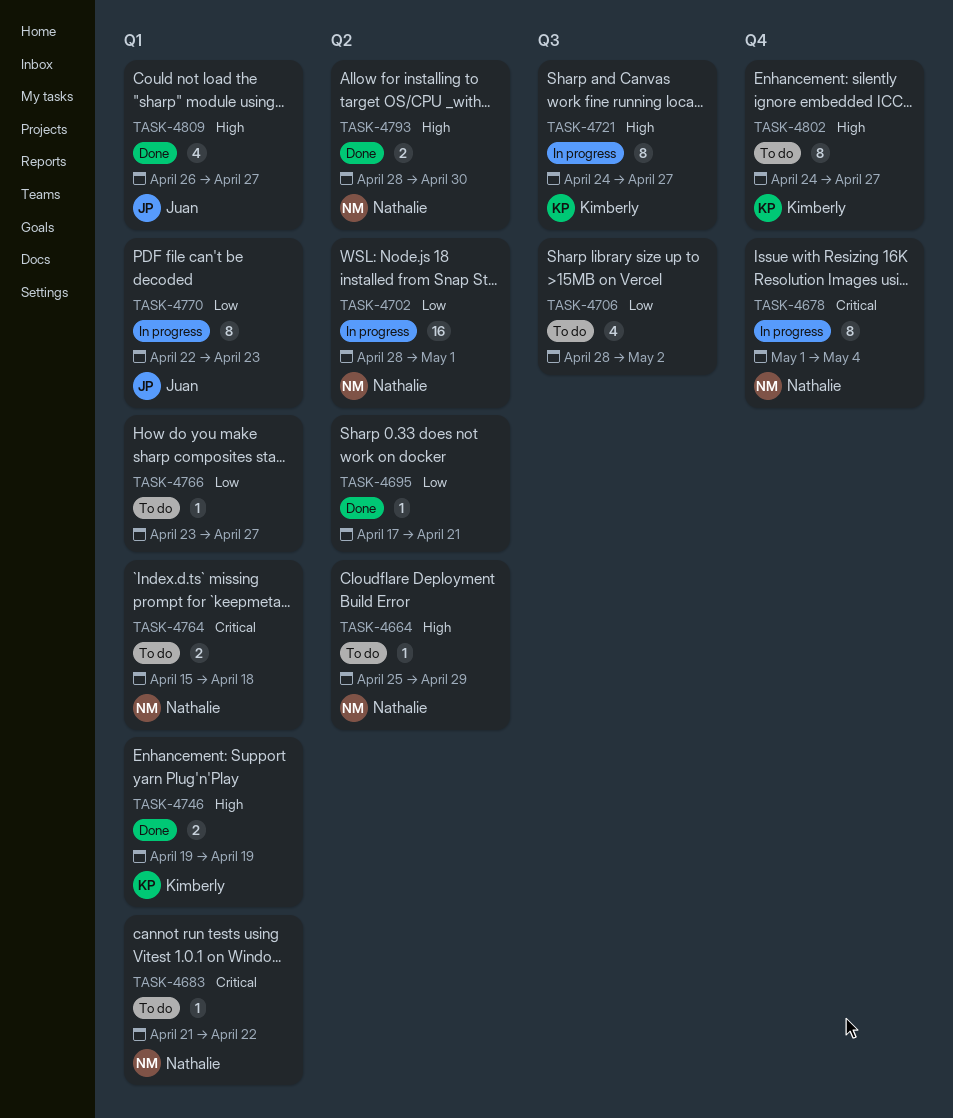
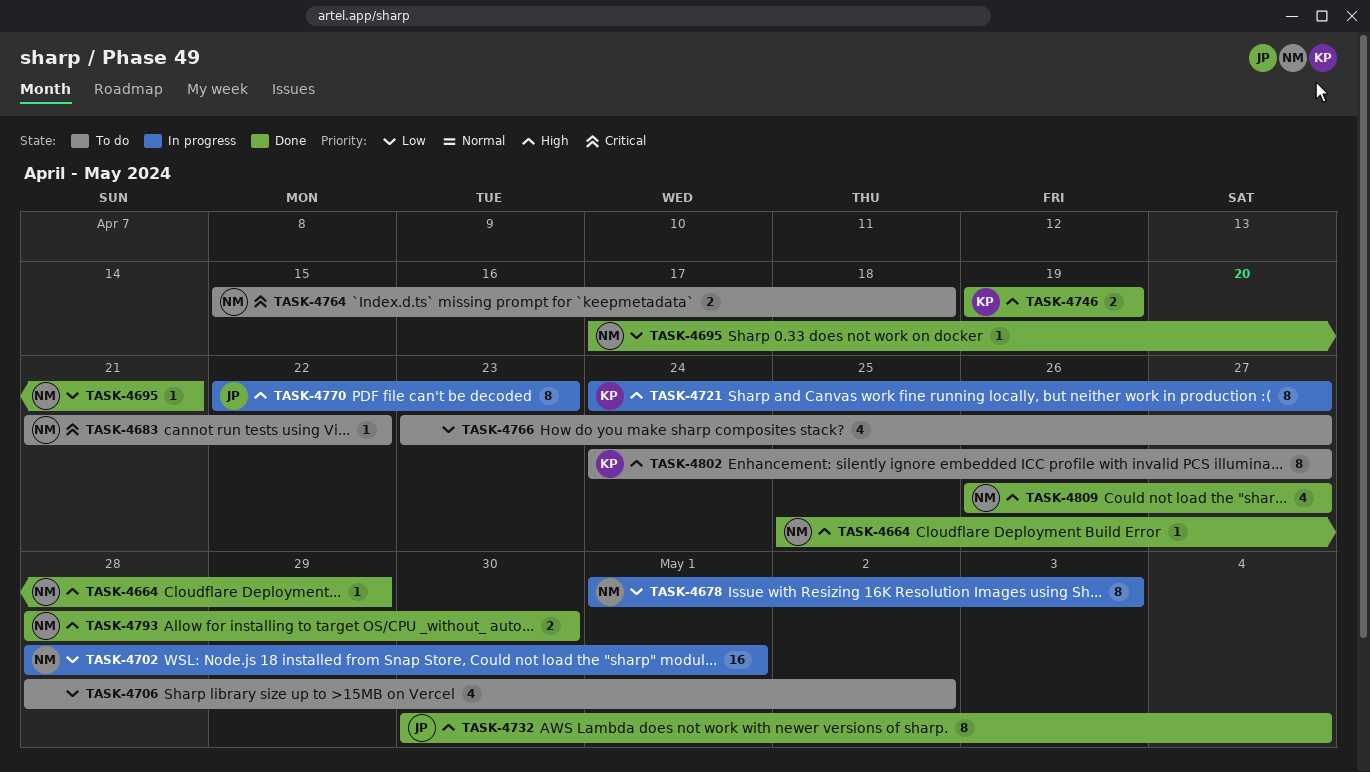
TASK-4664, status: To do -> Done
TASK-4678, priority: Critical -> Low
TASK-4678, due: May 4 -> May 3
TASK-4695, owner: none -> Nathalie
TASK-4732: none -> present
TASK-4766, estimate: 1 -> 4
TASK-4770, priority: Low -> High
TASK-4809, owner: Juan -> Nathalie

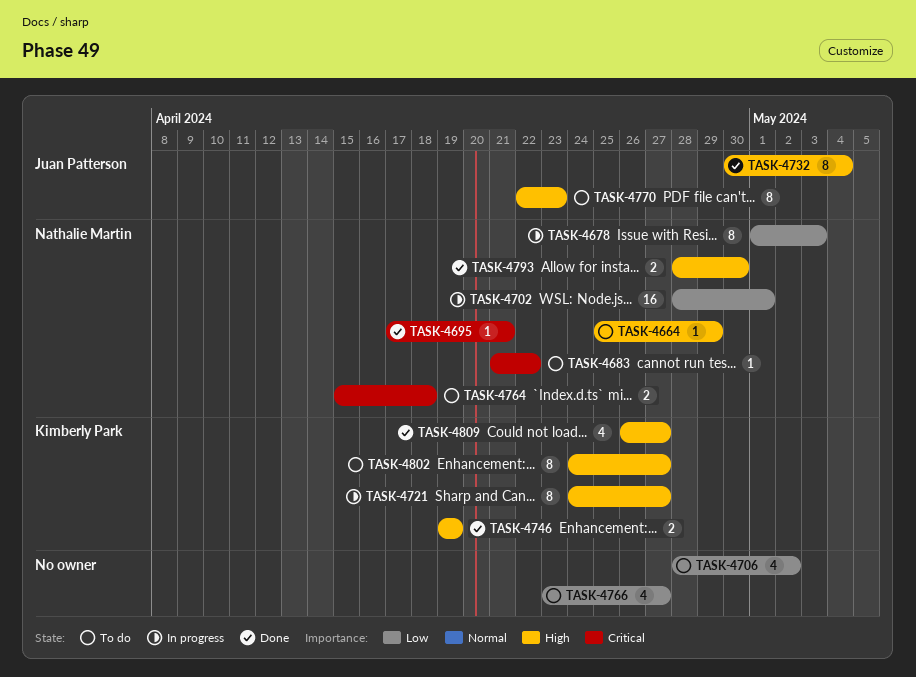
TASK-4664, status: Done -> To do
TASK-4695, priority: Low -> Critical
TASK-4770, status: In progress -> To do
TASK-4809, owner: Nathalie Martin -> Kimberly Park

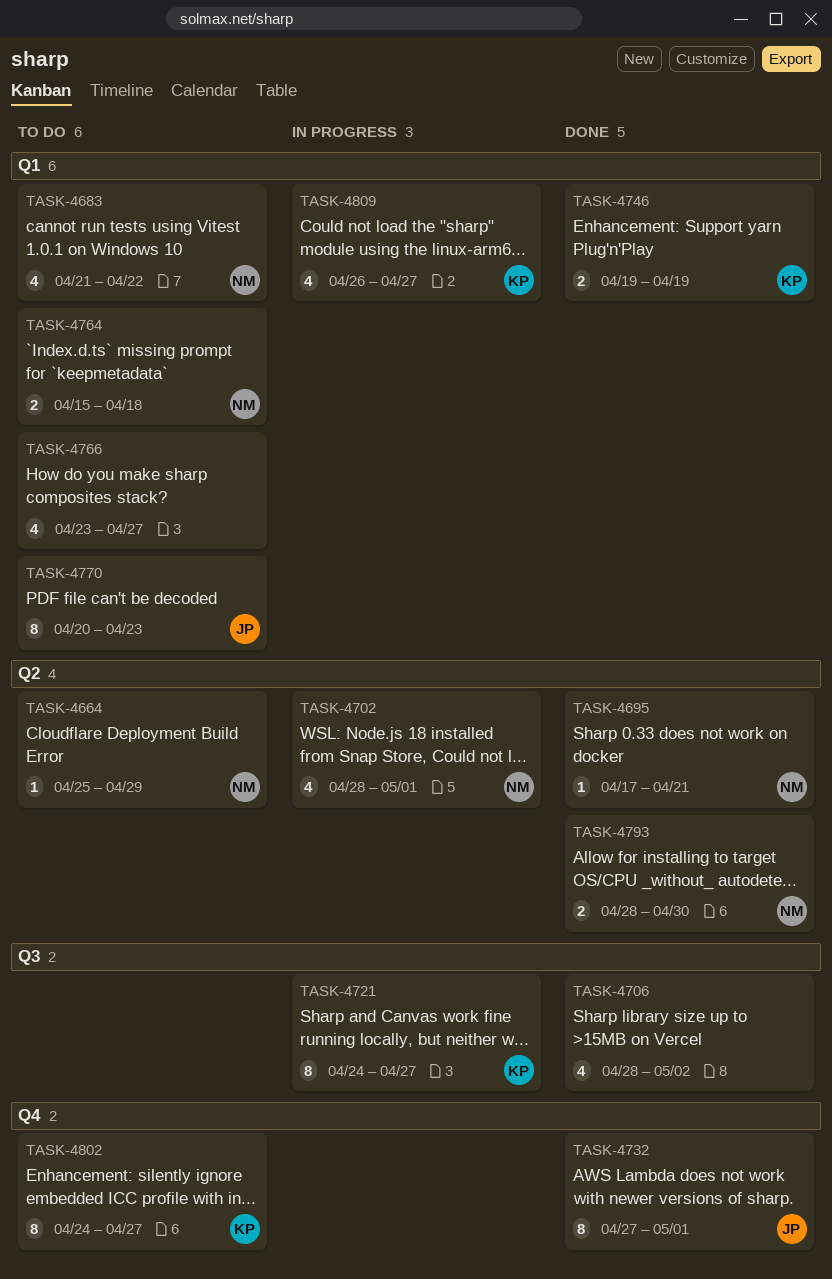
TASK-4678: present -> none
TASK-4683, estimate: 1 -> 4
TASK-4702, estimate: 16 -> 4
TASK-4706, status: To do -> Done
TASK-4732, start: Apr 30 -> Apr 27
TASK-4732, due: May 4 -> May 1
TASK-4770, start: Apr 22 -> Apr 20
TASK-4809, status: Done -> In progress

